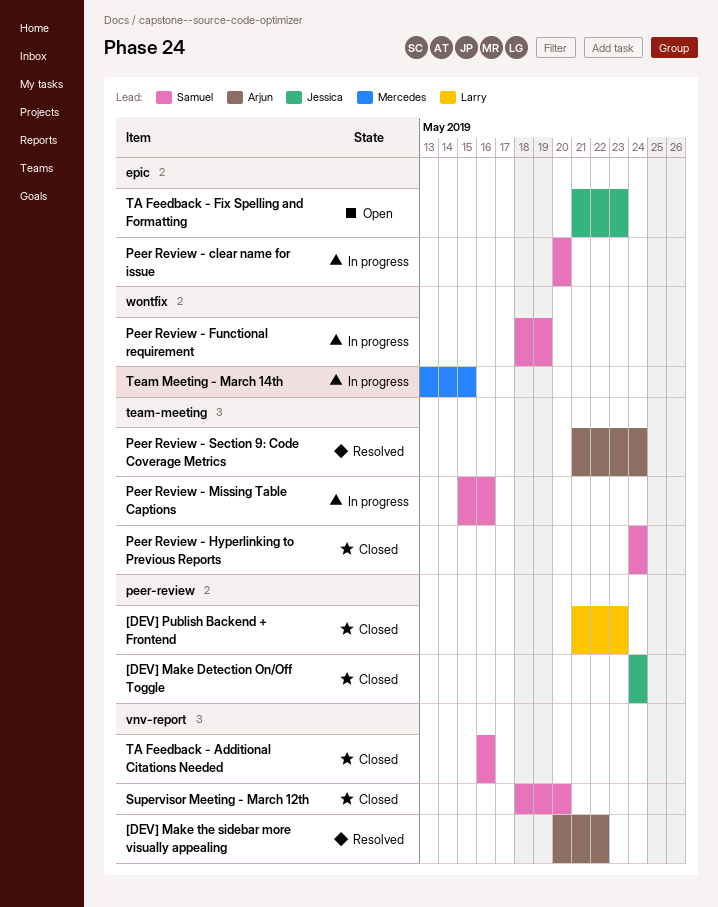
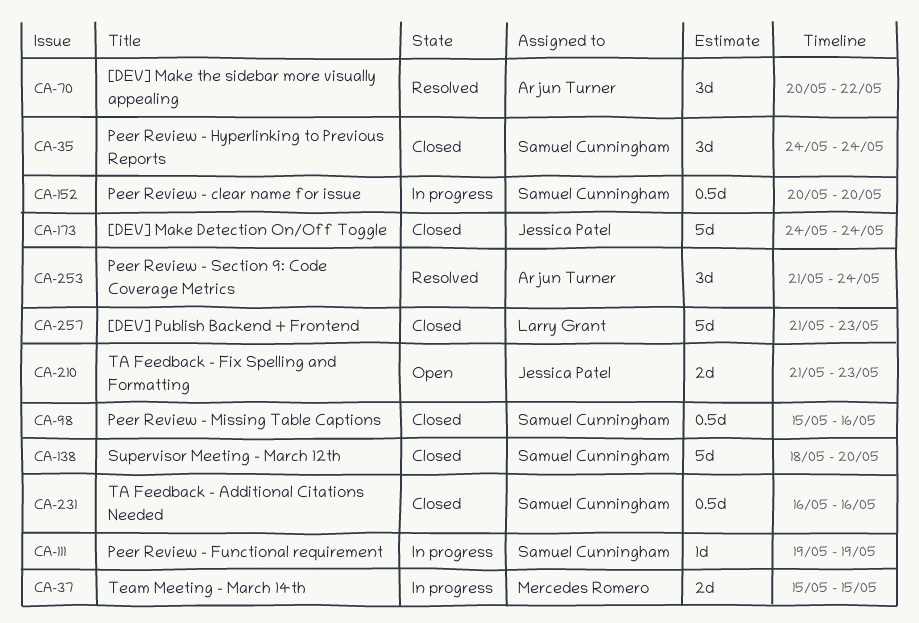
Peer Review - Functional requirement, start: May 18 -> May 19
Peer Review - Missing Table Captions, status: In progress -> Closed
Team Meeting - March 14th, start: May 13 -> May 15

